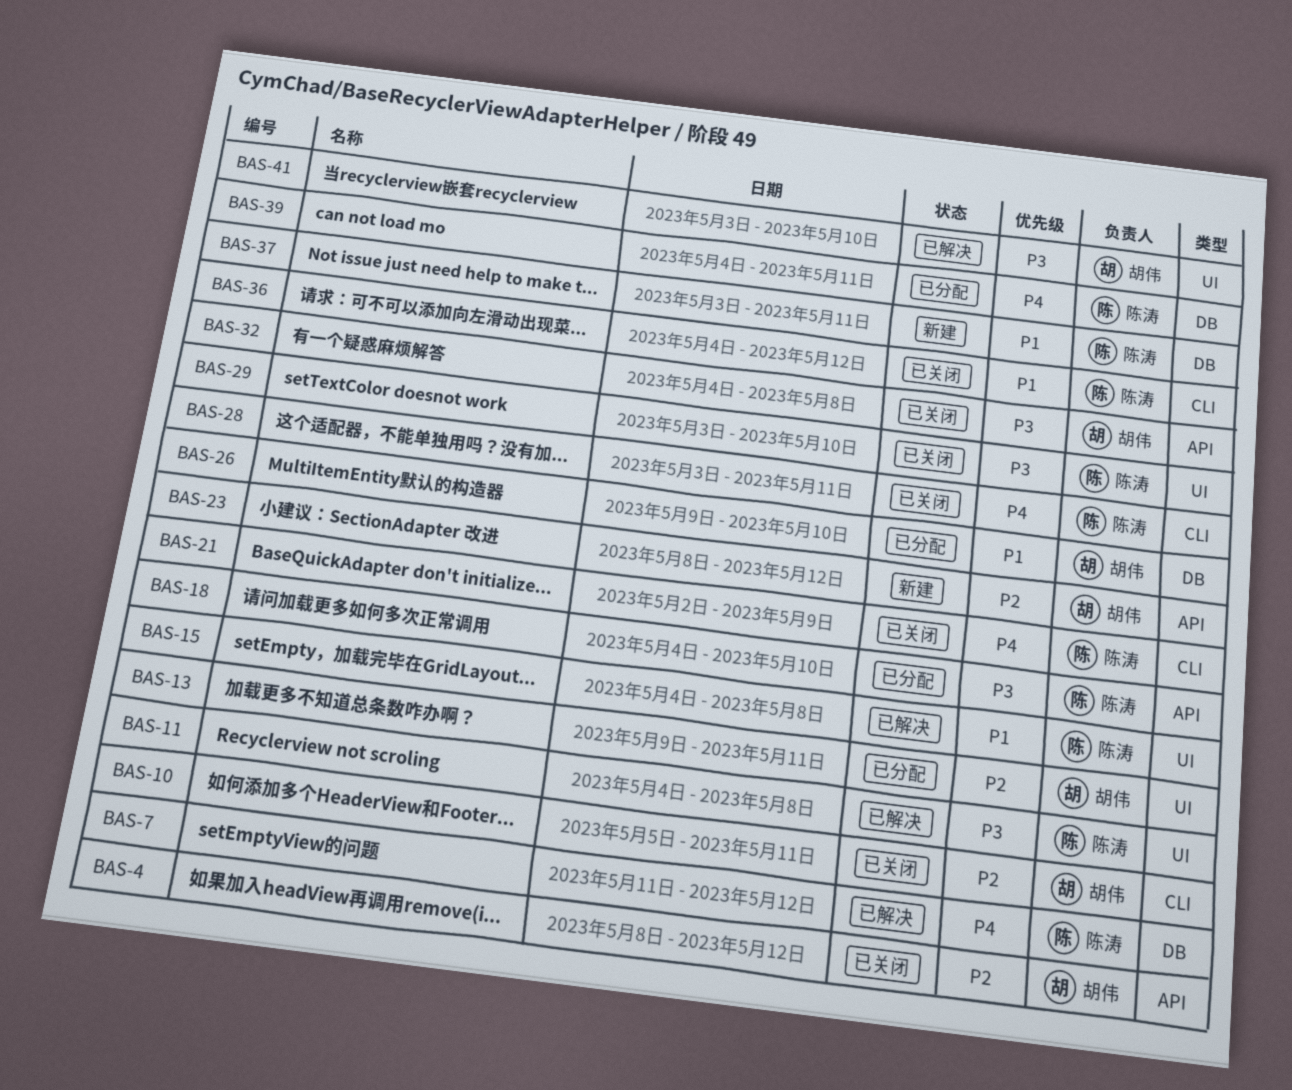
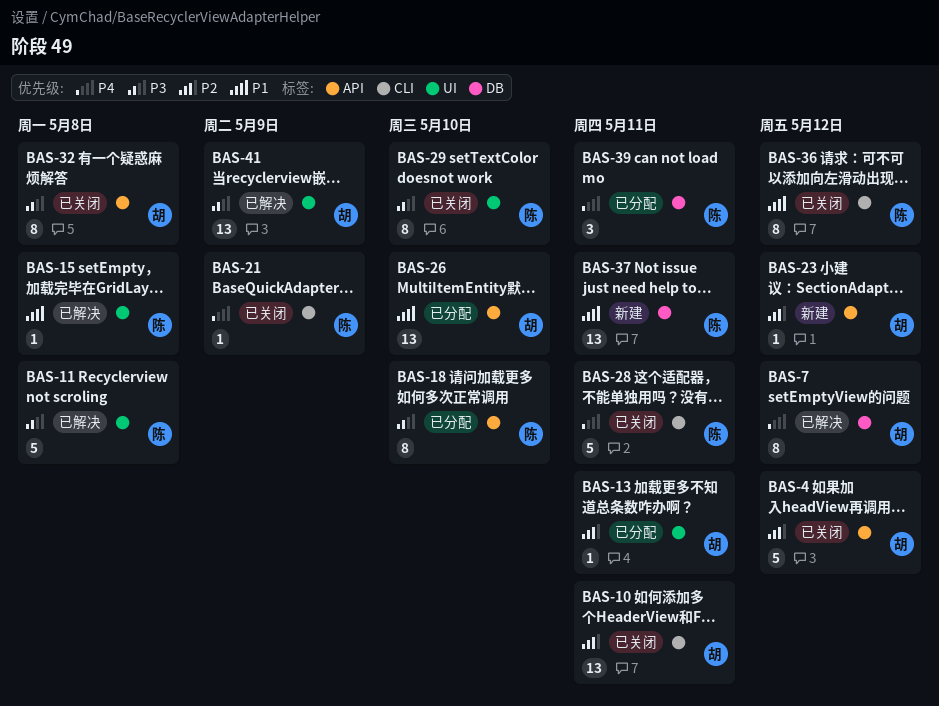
BAS-7, owner: 陈涛 -> 胡伟
BAS-26, label: DB -> API
BAS-41, due: May 10 -> May 9

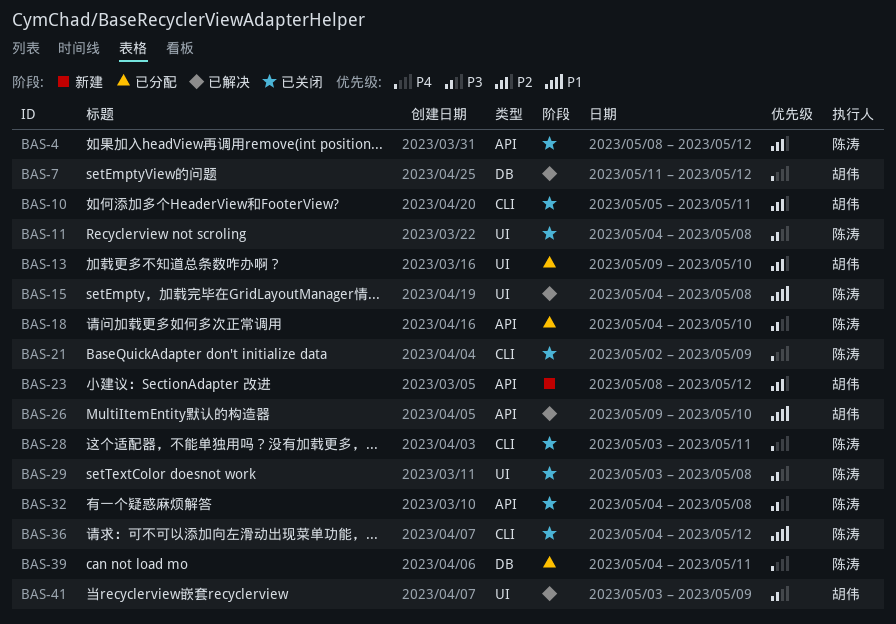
BAS-4, owner: 胡伟 -> 陈涛
BAS-11, status: 已解决 -> 已关闭
BAS-13, due: May 11 -> May 10
BAS-26, status: 已分配 -> 已解决
BAS-29, due: May 10 -> May 8
BAS-32, owner: 胡伟 -> 陈涛
BAS-37: present -> none

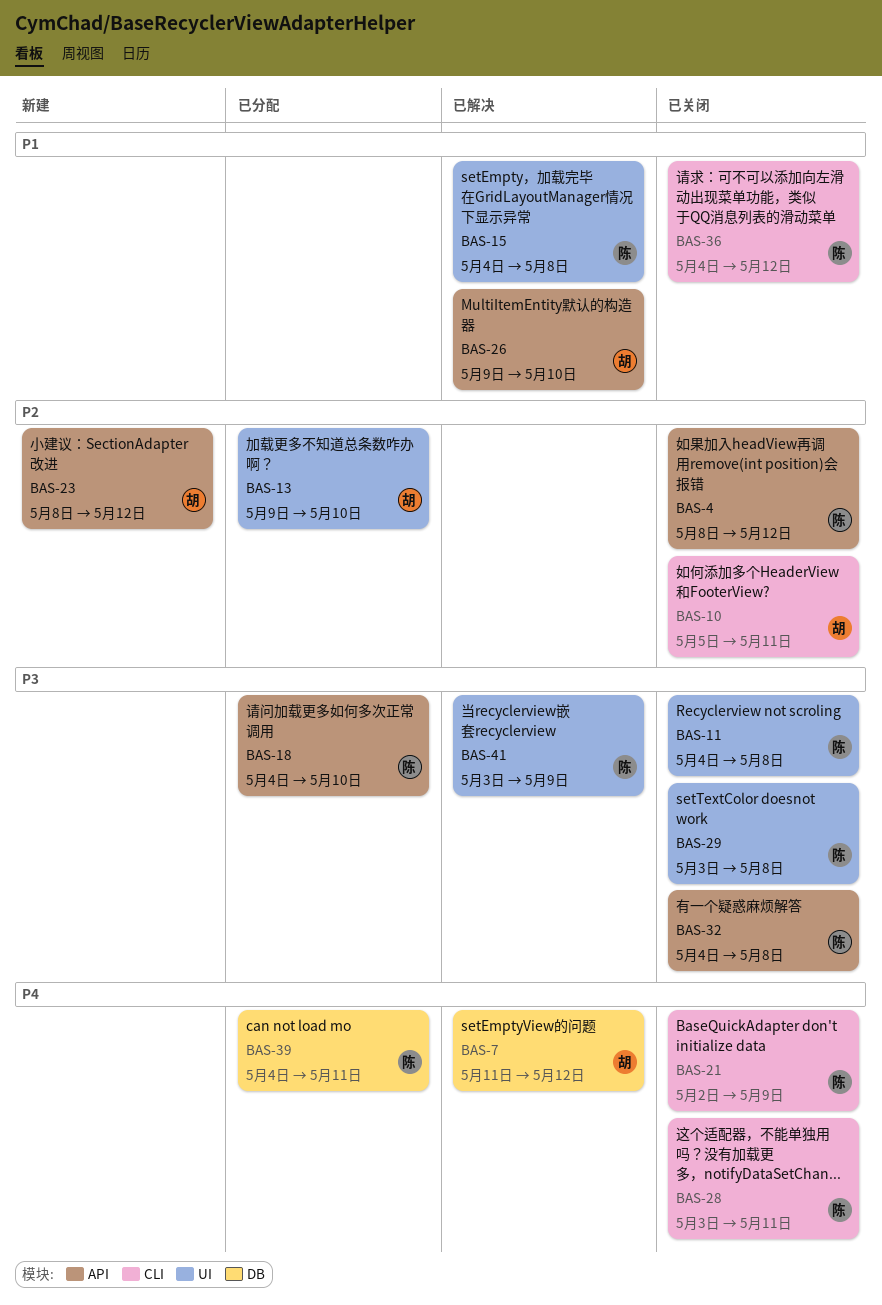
BAS-41, owner: 胡伟 -> 陈涛

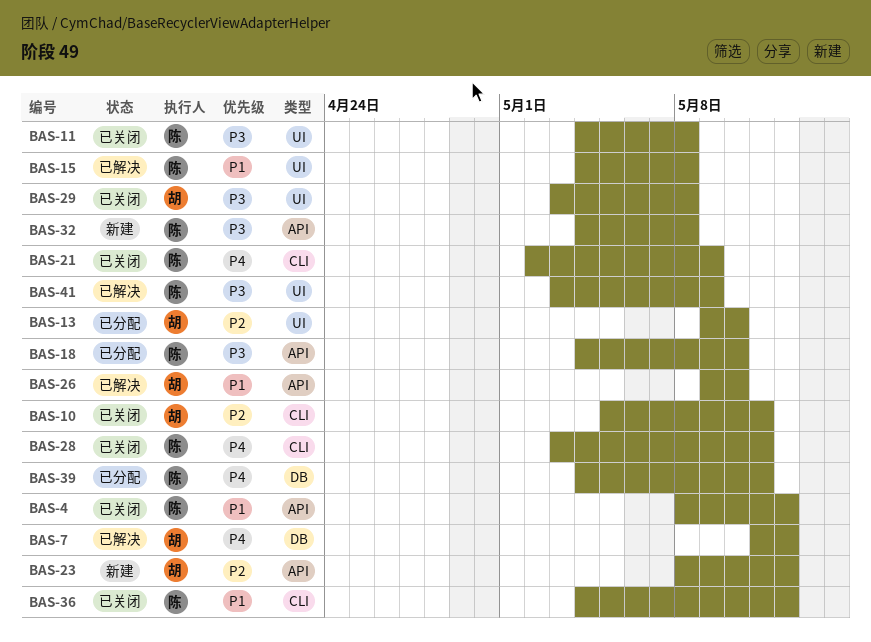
BAS-4, priority: P2 -> P1
BAS-29, owner: 陈 -> 胡
BAS-32, status: 已关闭 -> 新建

